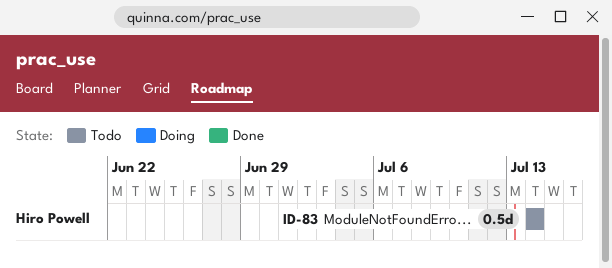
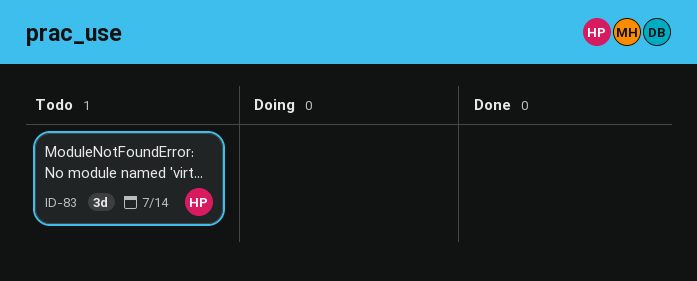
ID-83, estimate: 0.5d -> 3d

